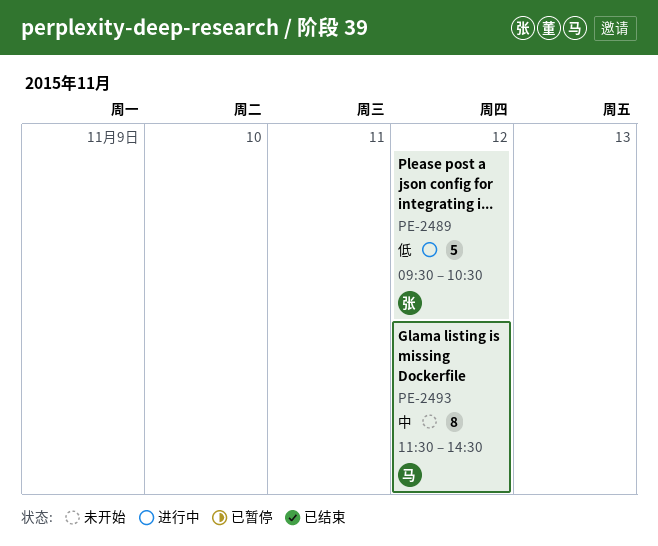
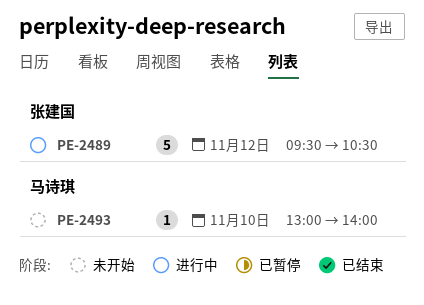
PE-2493, estimate: 8 -> 1
PE-2493, day: Nov 12 -> Nov 10
PE-2493, begins: 11:30 -> 13:00
PE-2493, ends: 14:30 -> 14:00

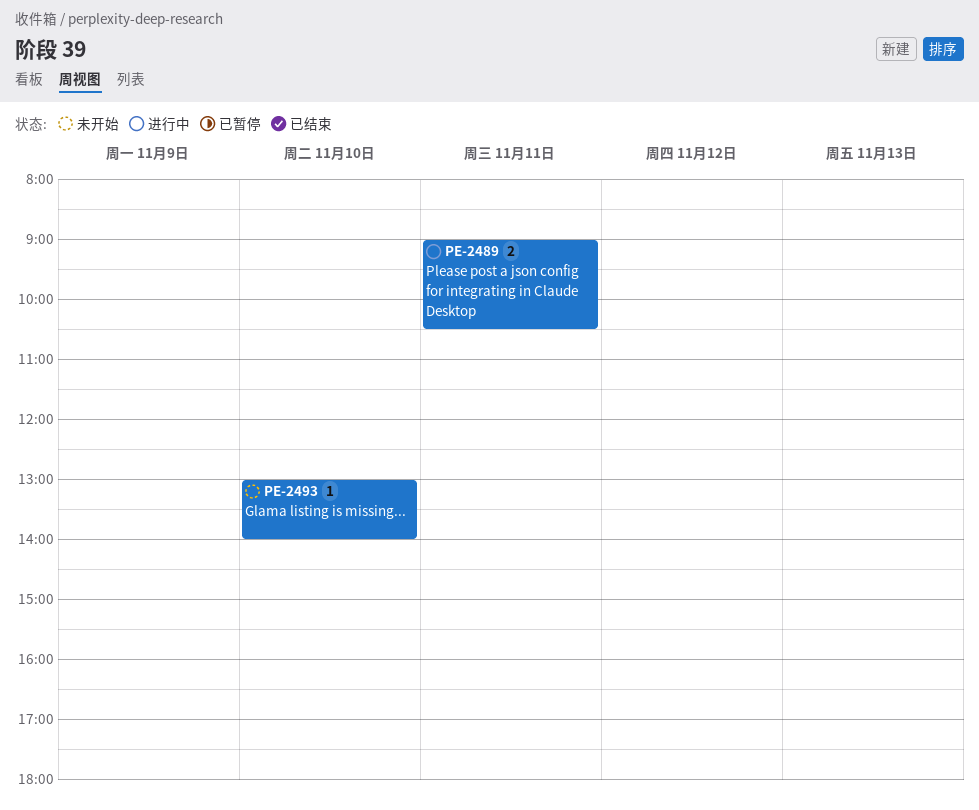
PE-2489, estimate: 5 -> 2
PE-2489, day: Nov 12 -> Nov 11
PE-2489, begins: 09:30 -> 09:00

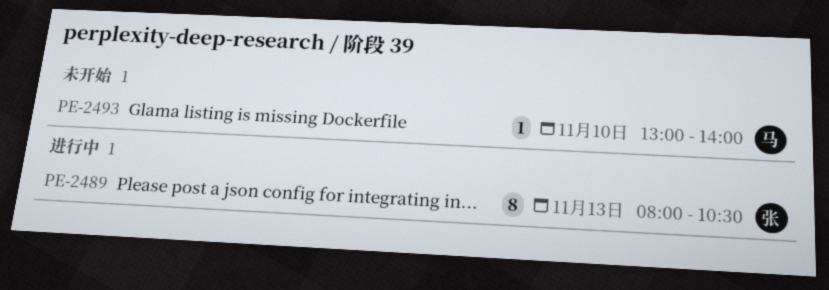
PE-2489, estimate: 2 -> 8
PE-2489, day: Nov 11 -> Nov 13
PE-2489, begins: 09:00 -> 08:00

